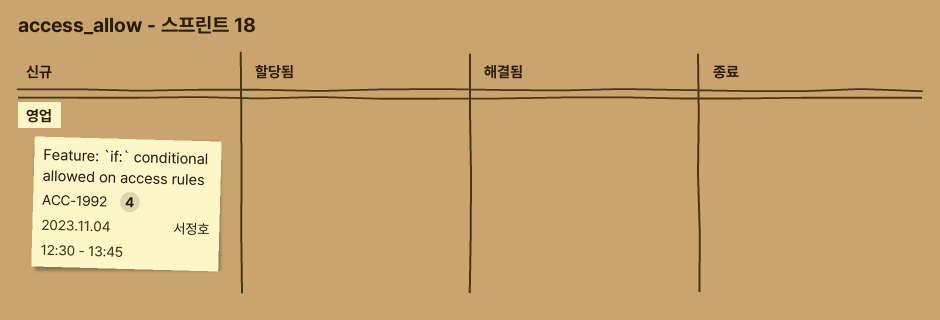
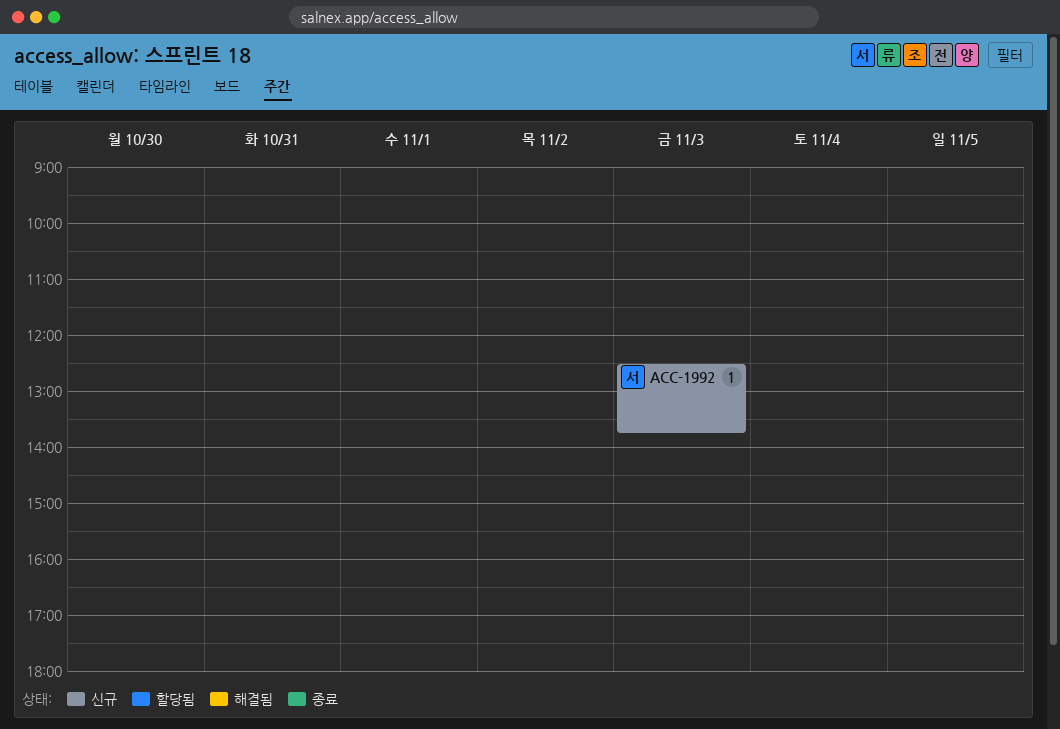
ACC-1992, estimate: 4 -> 1
ACC-1992, day: Nov 4 -> Nov 3

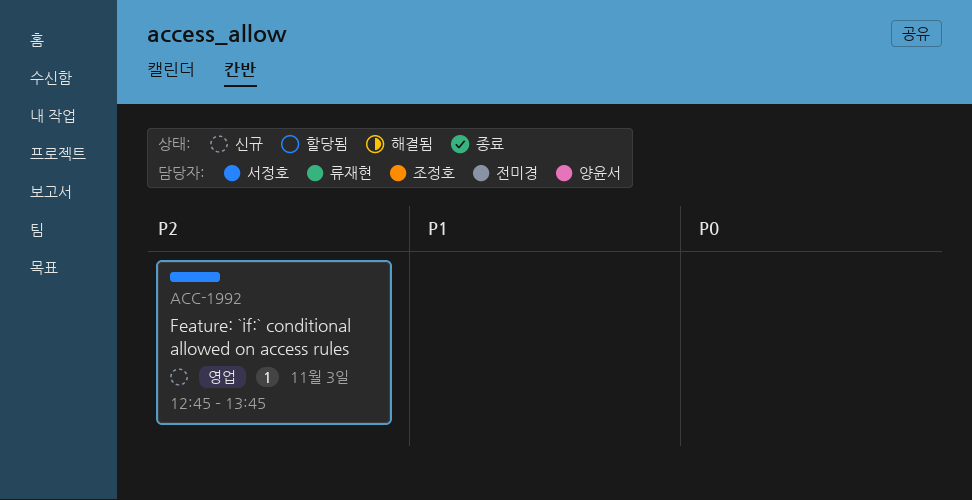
ACC-1992, begins: 12:30 -> 12:45

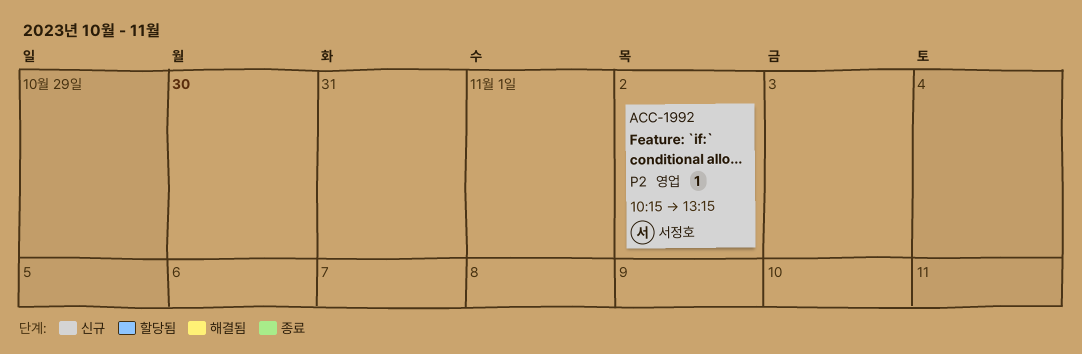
ACC-1992, day: Nov 3 -> Nov 2
ACC-1992, begins: 12:45 -> 10:15
ACC-1992, ends: 13:45 -> 13:15

